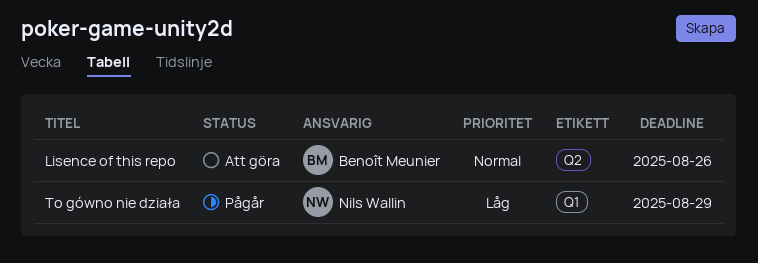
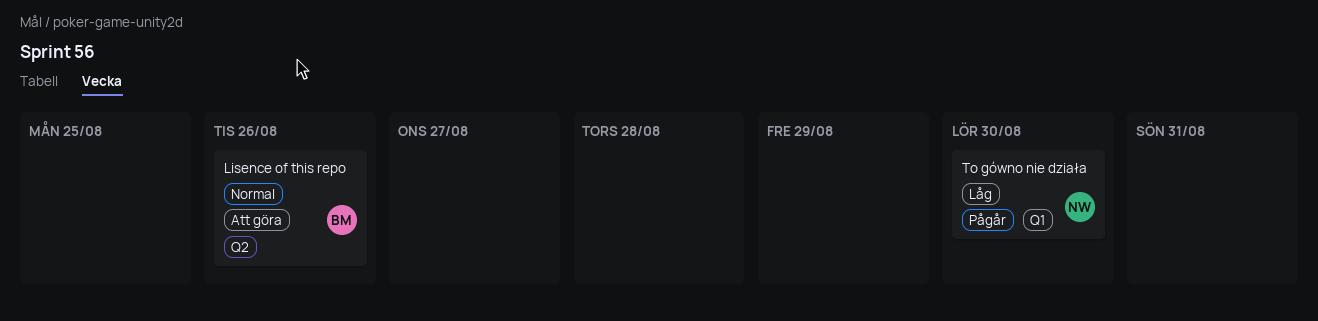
To gówno nie działa, due: Aug 29 -> Aug 30

